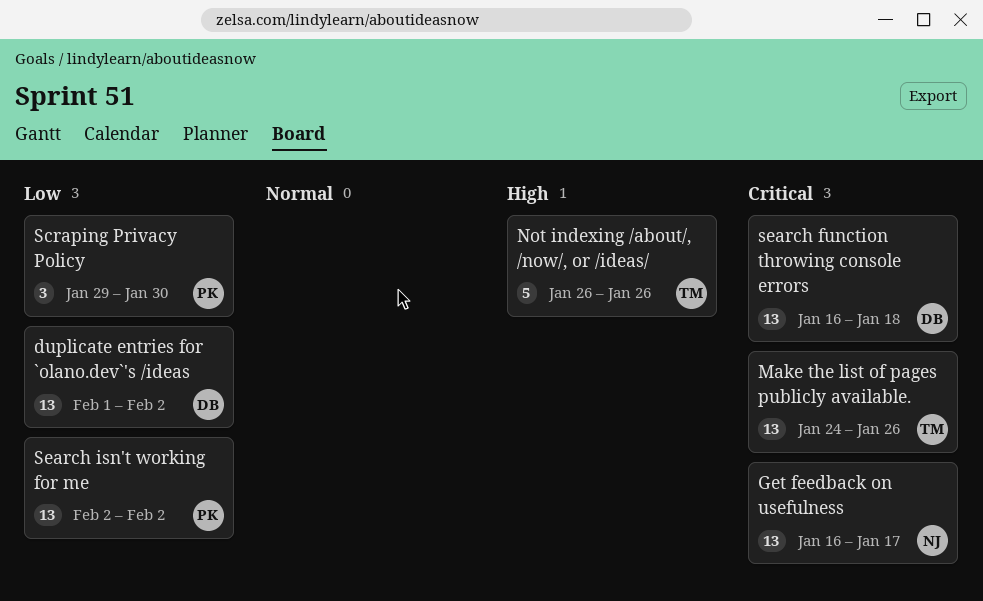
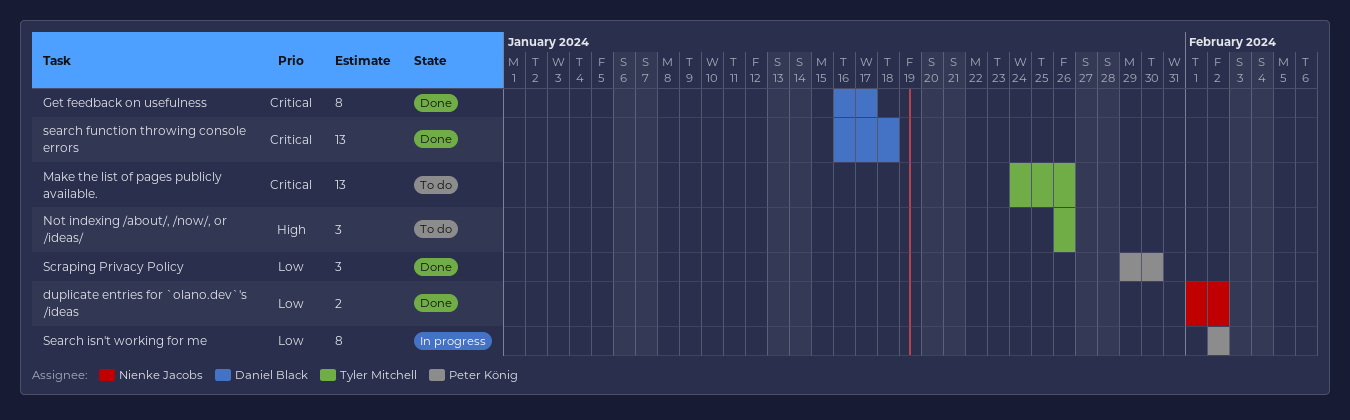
duplicate entries for `olano.dev`'s /ideas, owner: Daniel Black -> Nienke Jacobs
duplicate entries for `olano.dev`'s /ideas, estimate: 13 -> 2
Get feedback on usefulness, owner: Nienke Jacobs -> Daniel Black
Get feedback on usefulness, estimate: 13 -> 8
Not indexing /about/, /now/, or /ideas/, estimate: 5 -> 3
Search isn't working for me, estimate: 13 -> 8

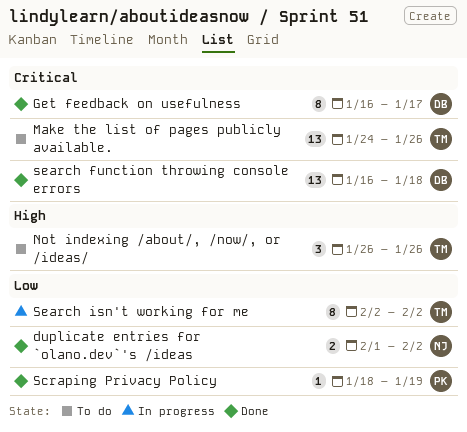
Scraping Privacy Policy, estimate: 3 -> 1
Scraping Privacy Policy, start: Jan 29 -> Jan 18
Scraping Privacy Policy, due: Jan 30 -> Jan 19
Search isn't working for me, owner: Peter König -> Tyler Mitchell

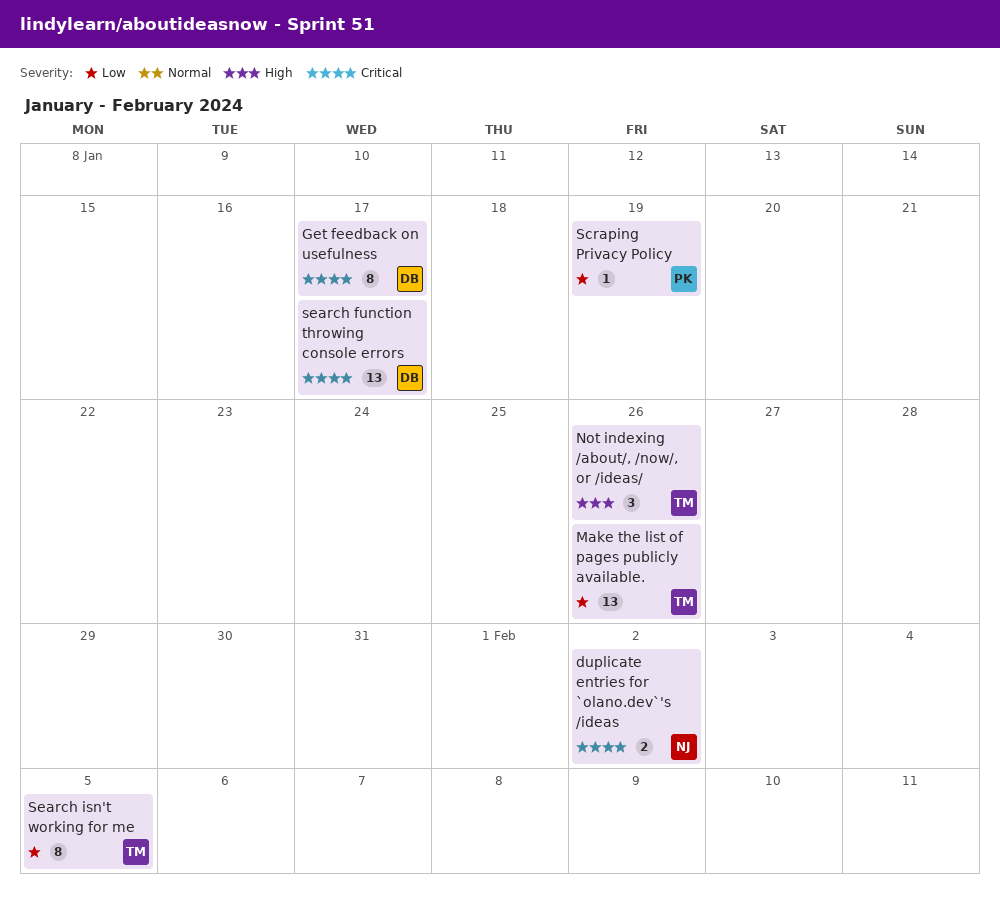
duplicate entries for `olano.dev`'s /ideas, priority: Low -> Critical
Make the list of pages publicly available., priority: Critical -> Low
search function throwing console errors, due: Jan 18 -> Jan 17
Search isn't working for me, due: Feb 2 -> Feb 5

